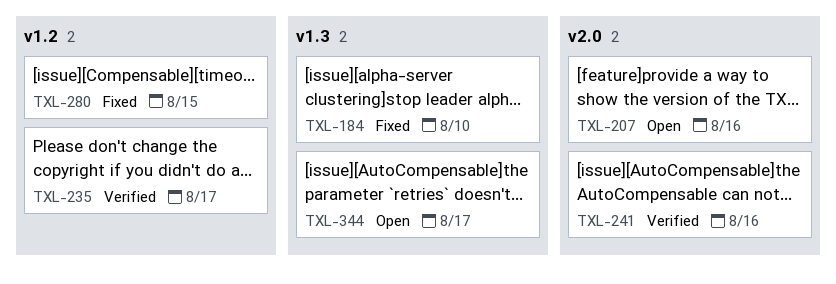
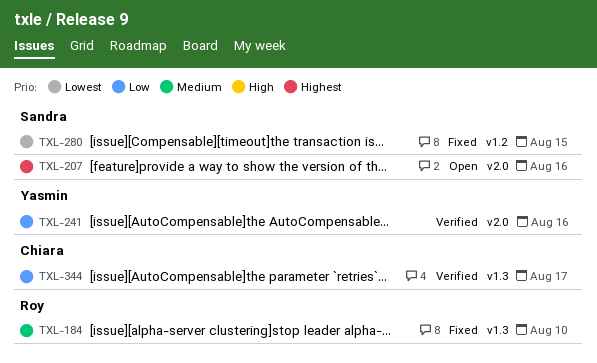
TXL-235: present -> none
TXL-344, status: Open -> Verified

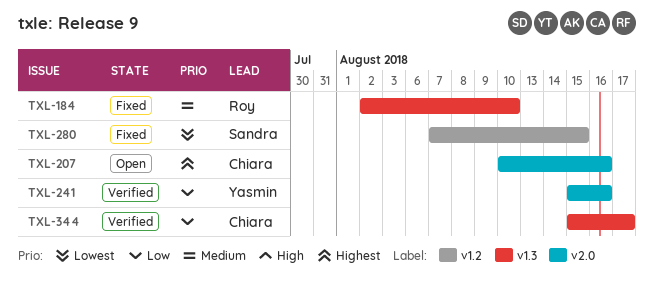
TXL-207, owner: Sandra -> Chiara

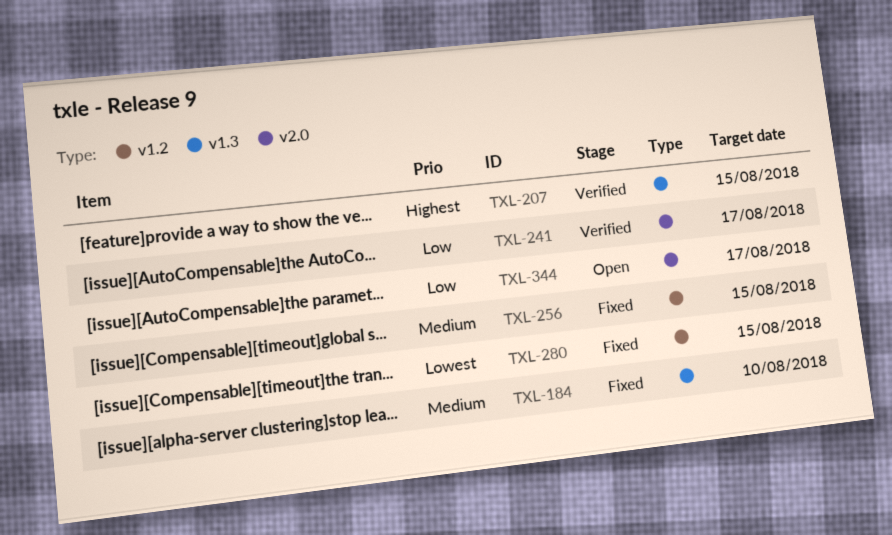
TXL-207, status: Open -> Verified
TXL-207, label: v2.0 -> v1.3
TXL-207, due: Aug 16 -> Aug 15
TXL-241, due: Aug 16 -> Aug 17
TXL-256: none -> present
TXL-344, status: Verified -> Open
TXL-344, label: v1.3 -> v2.0

